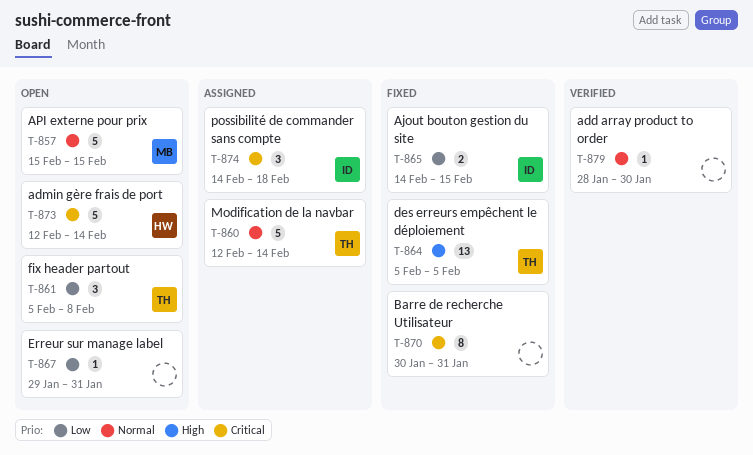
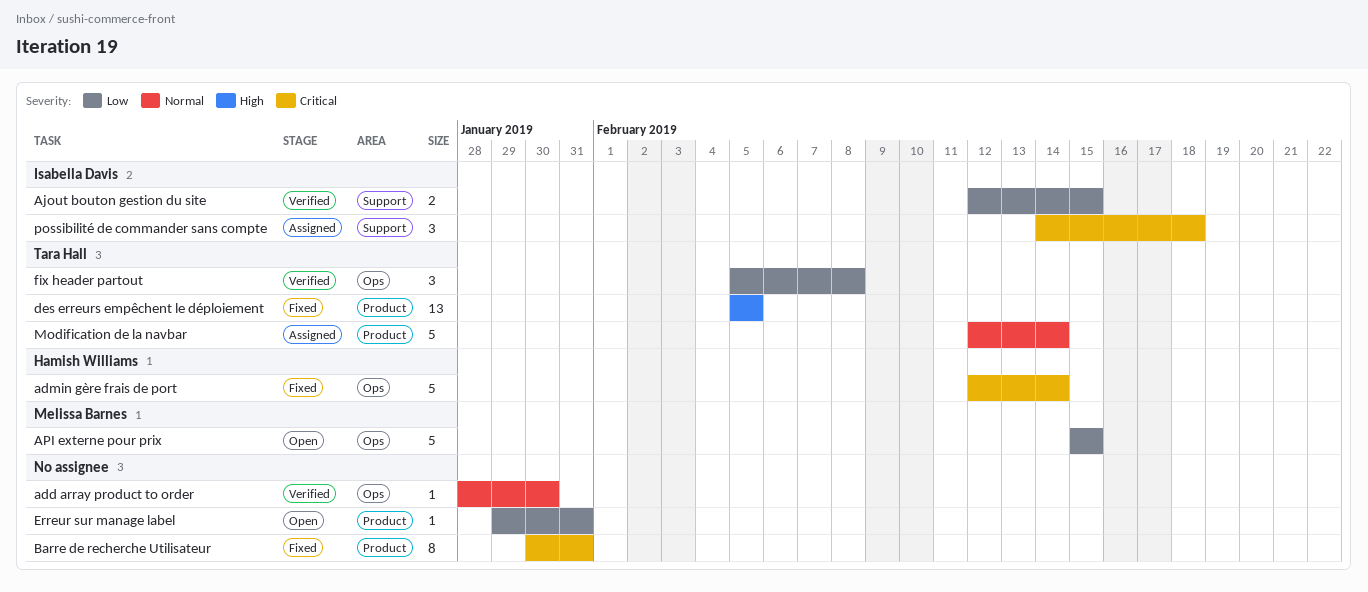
admin gère frais de port, status: Open -> Fixed
Ajout bouton gestion du site, status: Fixed -> Verified
Ajout bouton gestion du site, start: Feb 14 -> Feb 12
API externe pour prix, priority: Normal -> Low
fix header partout, status: Open -> Verified

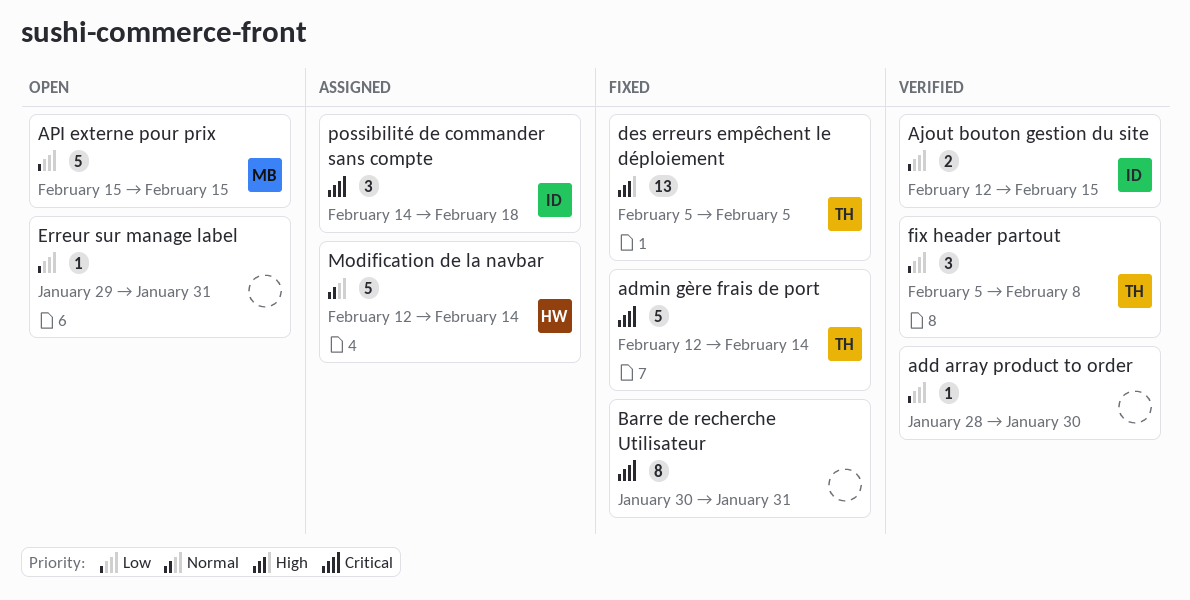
add array product to order, priority: Normal -> Low
admin gère frais de port, owner: Hamish Williams -> Tara Hall
Modification de la navbar, owner: Tara Hall -> Hamish Williams

